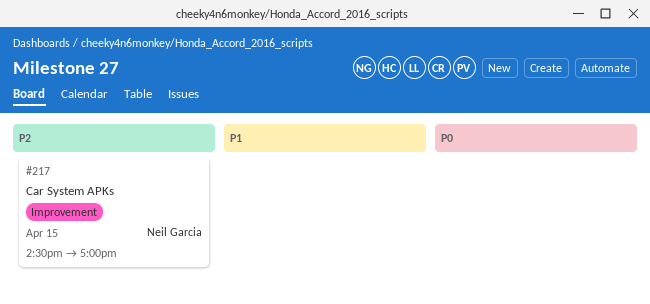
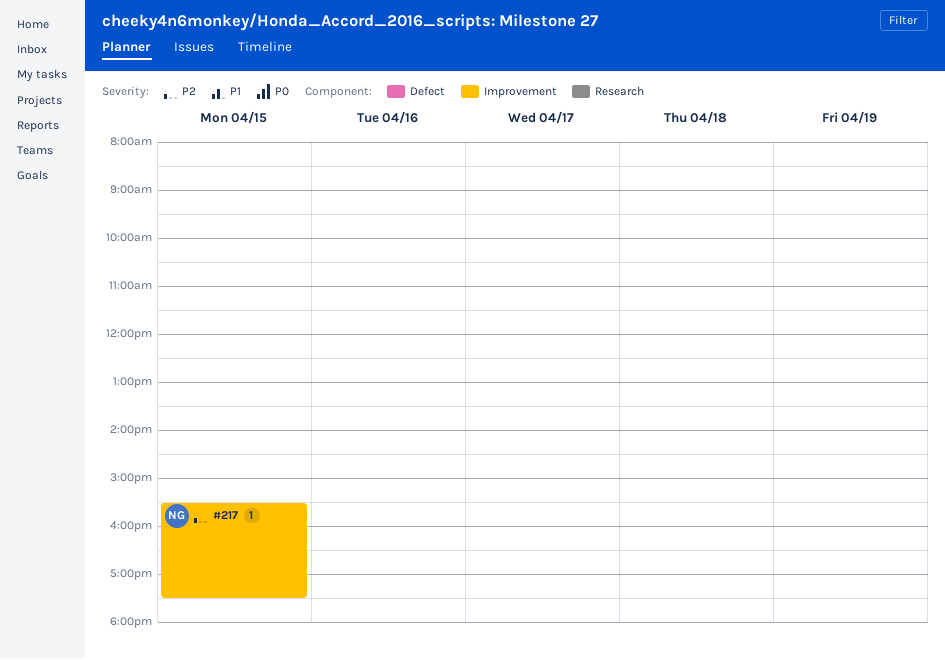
#217, begins: 14:30 -> 15:30
#217, ends: 17:00 -> 17:30

